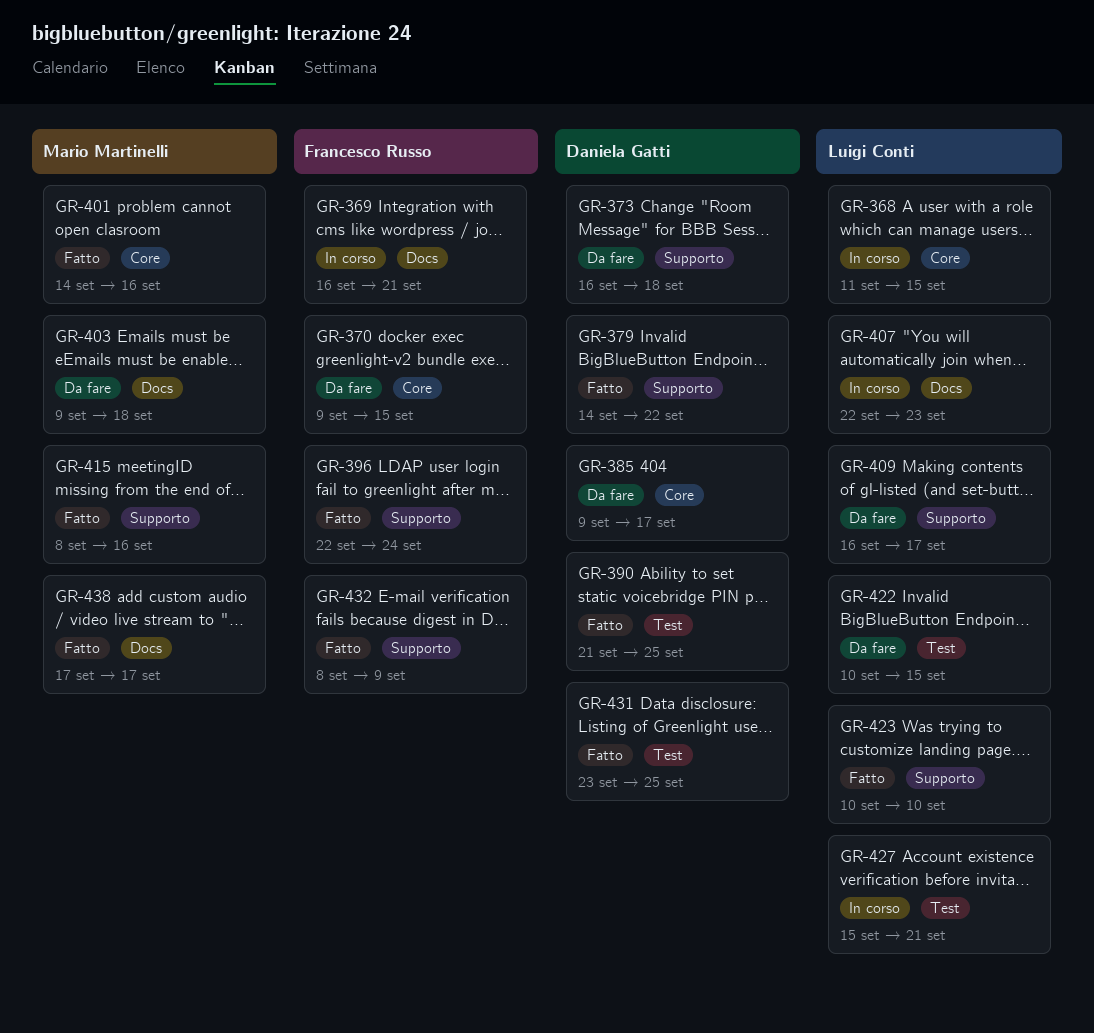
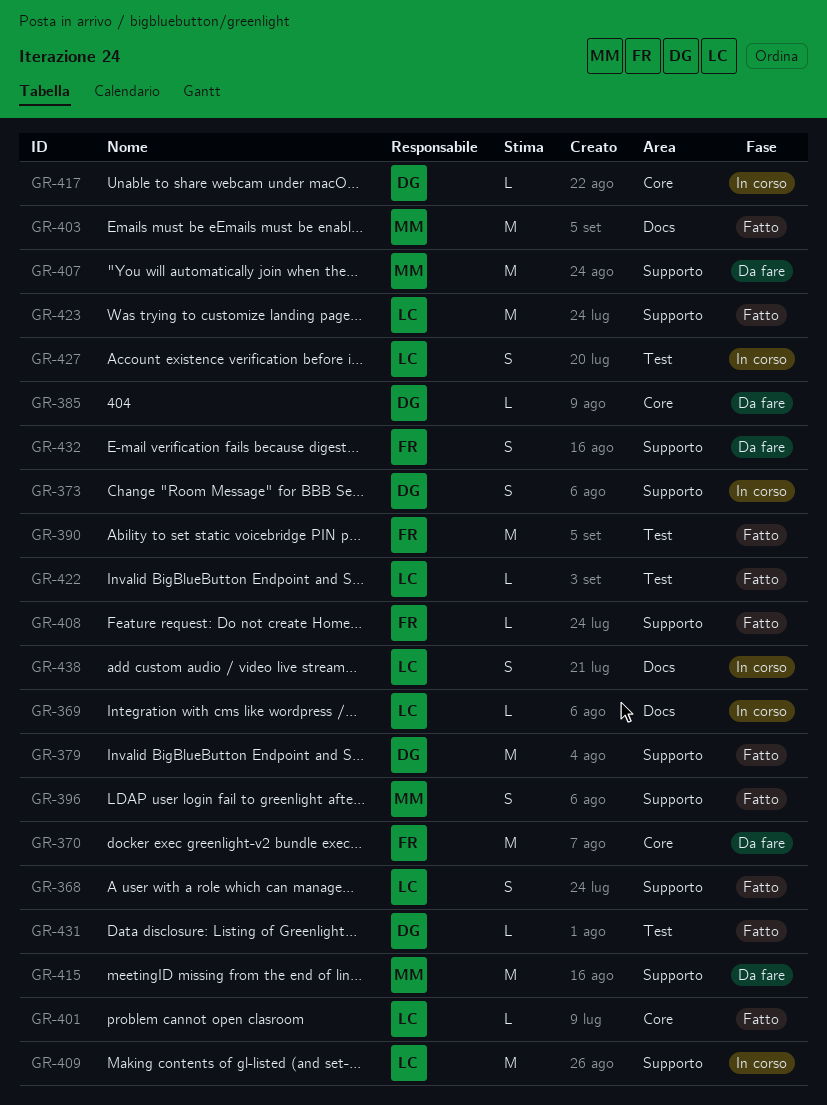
GR-368, status: In corso -> Fatto
GR-368, label: Core -> Supporto
GR-369, owner: Francesco Russo -> Luigi Conti
GR-373, status: Da fare -> In corso
GR-390, owner: Daniela Gatti -> Francesco Russo
GR-396, owner: Francesco Russo -> Mario Martinelli
GR-401, owner: Mario Martinelli -> Luigi Conti
GR-403, status: Da fare -> Fatto
GR-407, status: In corso -> Da fare
GR-407, owner: Luigi Conti -> Mario Martinelli
GR-407, label: Docs -> Supporto
GR-408: none -> present
GR-409, status: Da fare -> In corso
GR-415, status: Fatto -> Da fare
GR-417: none -> present
GR-422, status: Da fare -> Fatto
GR-432, status: Fatto -> Da fare
GR-438, status: Fatto -> In corso
GR-438, owner: Mario Martinelli -> Luigi Conti

